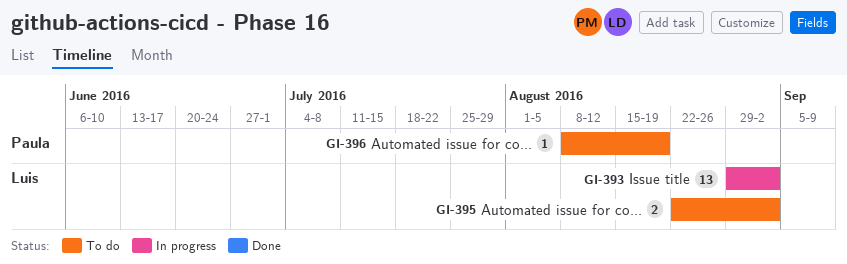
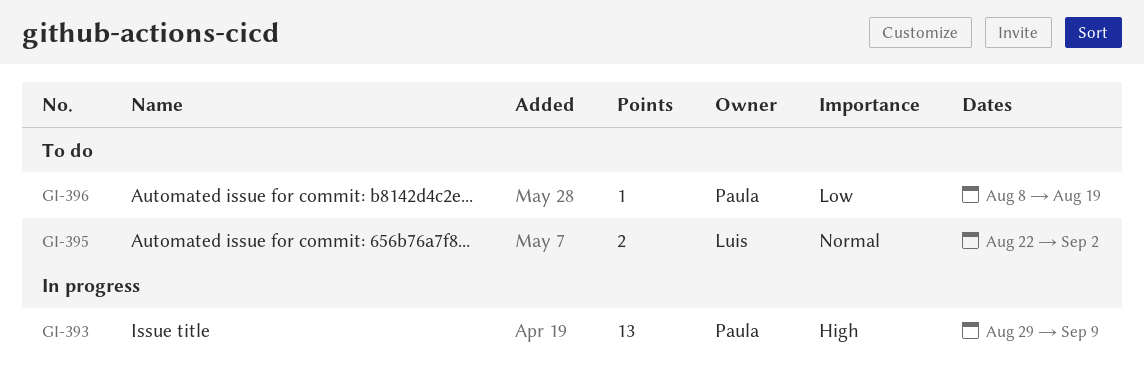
GI-393, owner: Luis -> Paula
GI-393, due: Sep 2 -> Sep 9

